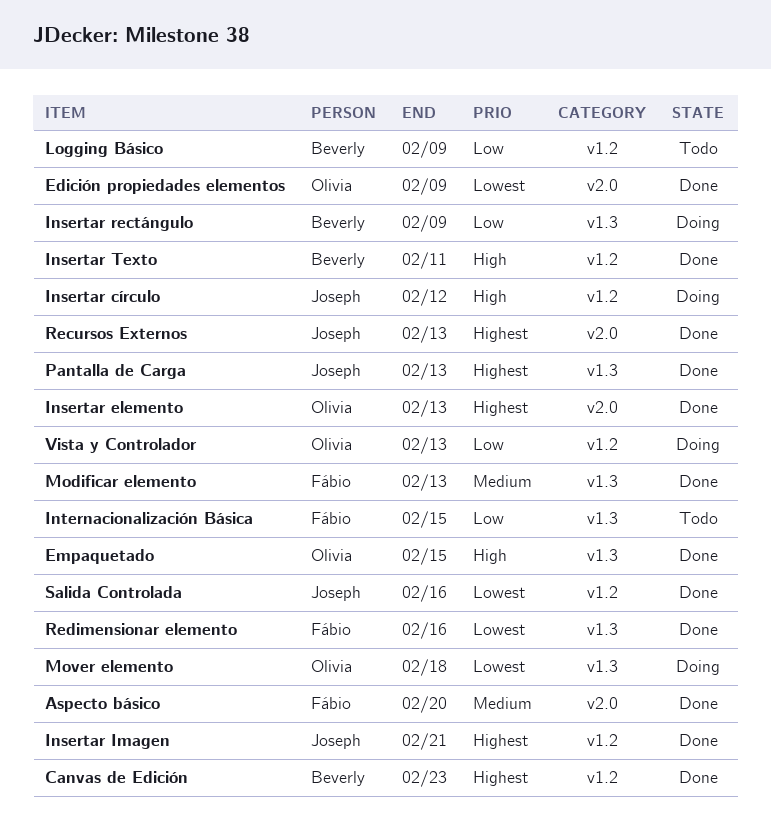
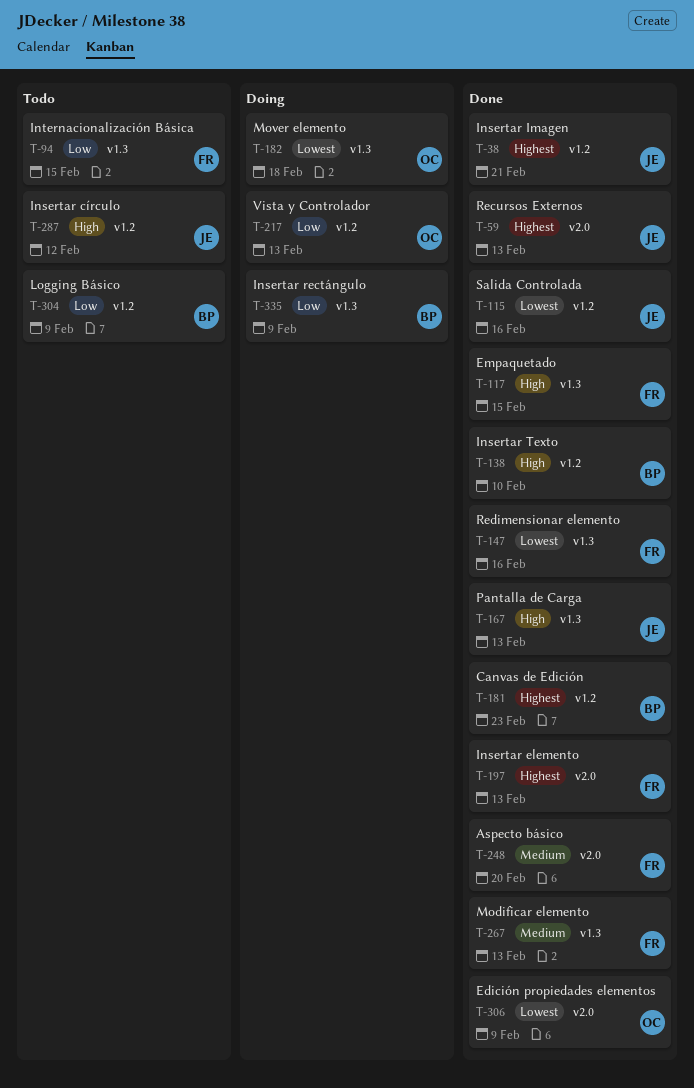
Empaquetado, owner: Olivia -> Fábio
Insertar círculo, status: Doing -> Todo
Insertar elemento, owner: Olivia -> Fábio
Insertar Texto, due: Feb 11 -> Feb 10
Pantalla de Carga, priority: Highest -> High

